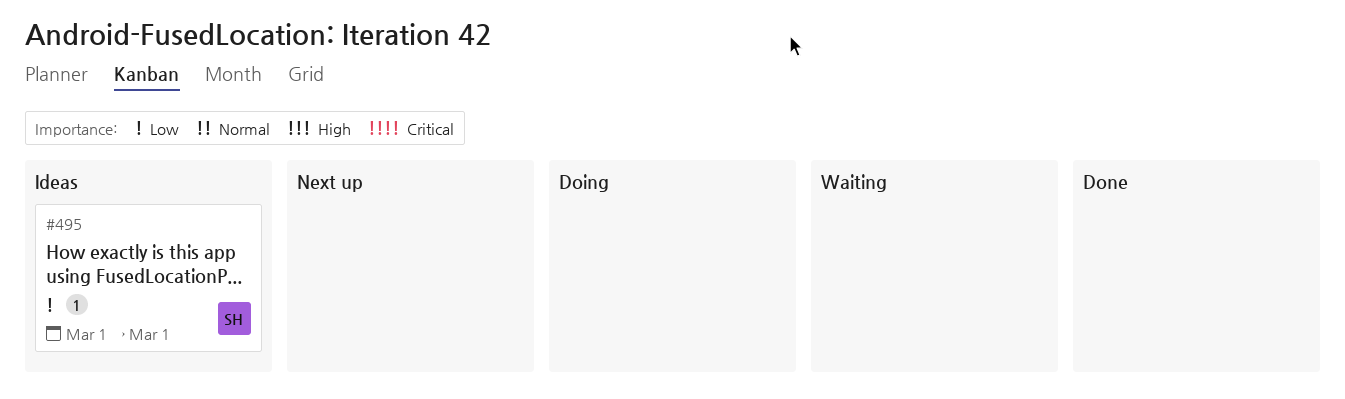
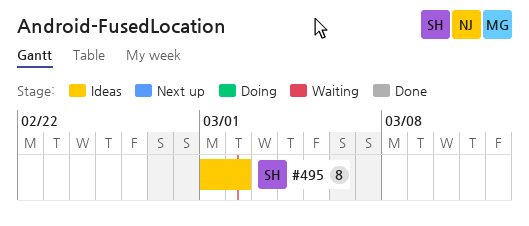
#495, estimate: 1 -> 8
#495, due: Mar 1 -> Mar 2

